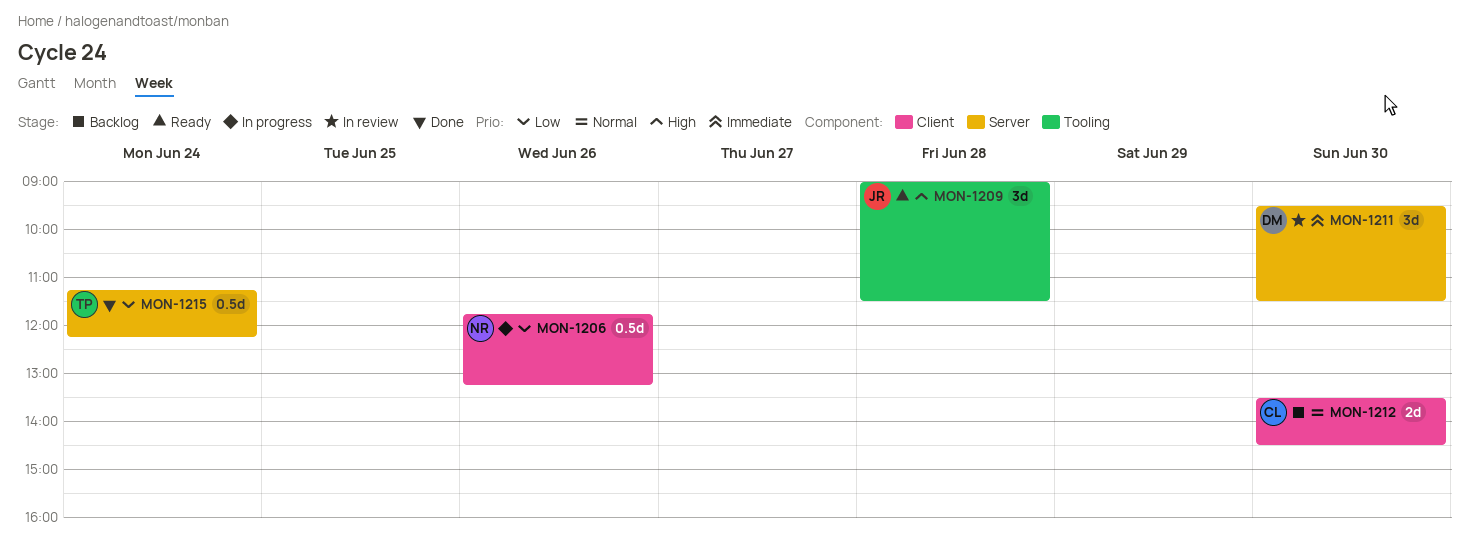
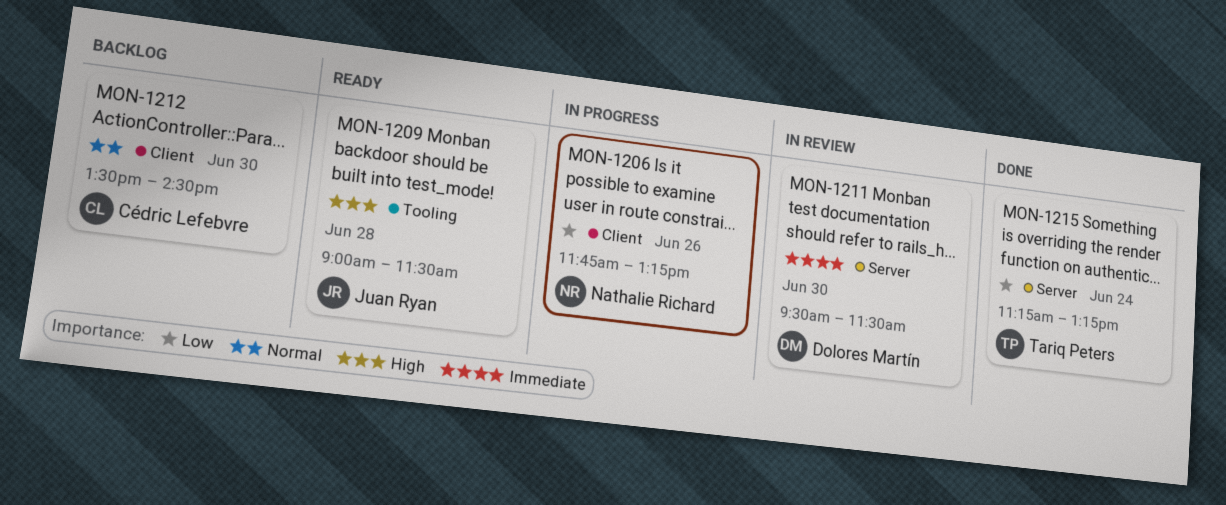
MON-1215, ends: 12:15 -> 13:15

